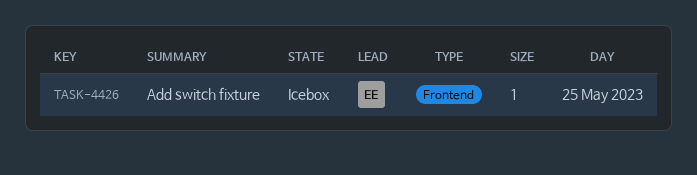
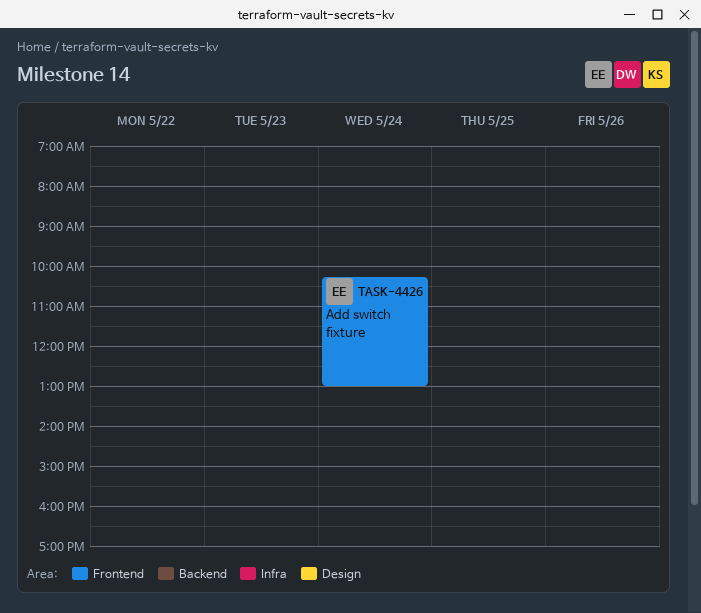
TASK-4426, day: May 25 -> May 24

